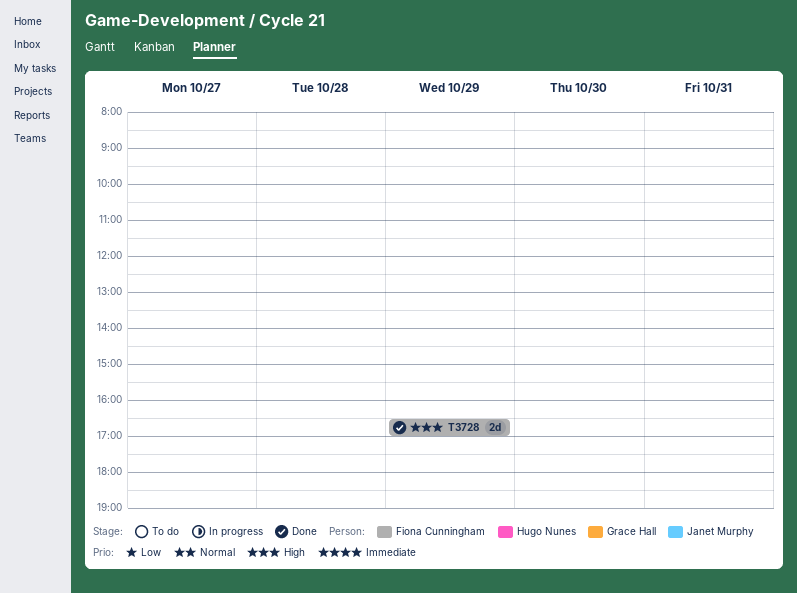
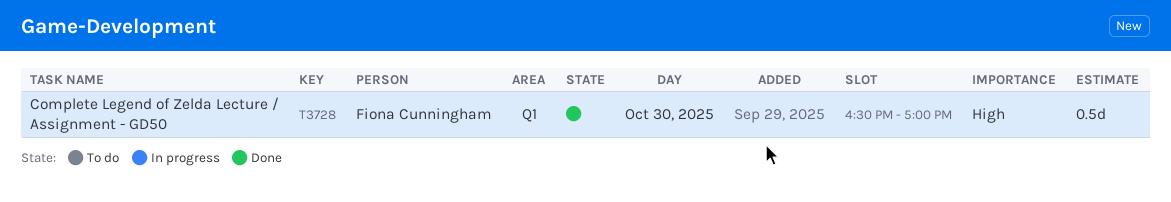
T3728, estimate: 2d -> 0.5d
T3728, day: Oct 29 -> Oct 30

